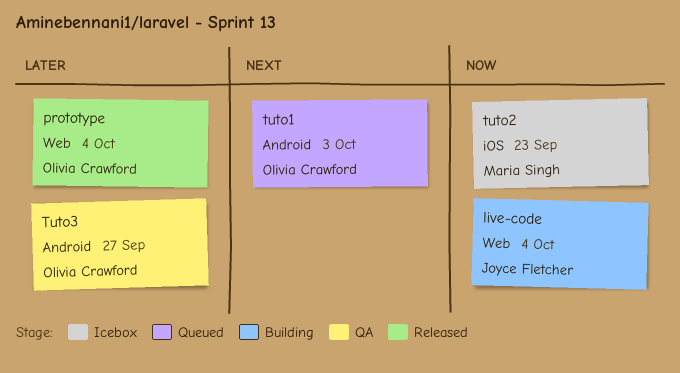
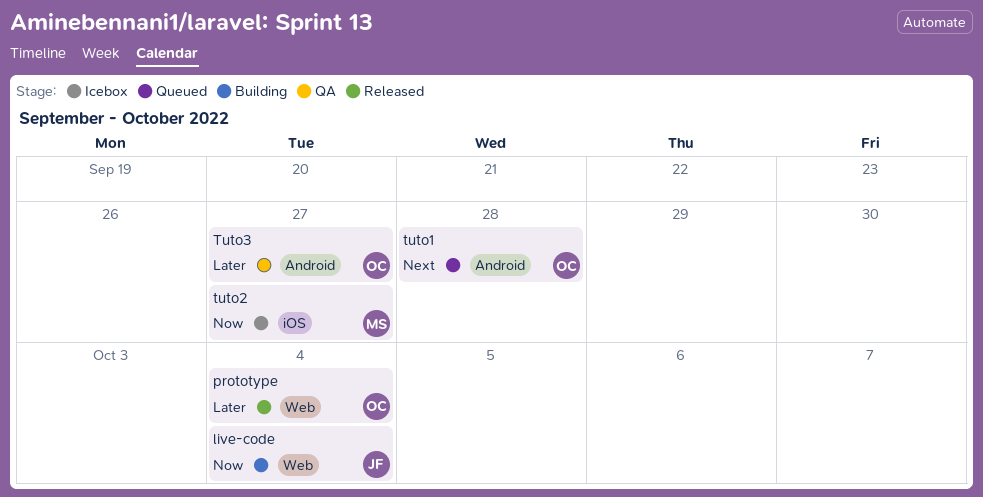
tuto1, due: Oct 3 -> Sep 28
tuto2, due: Sep 23 -> Sep 27

